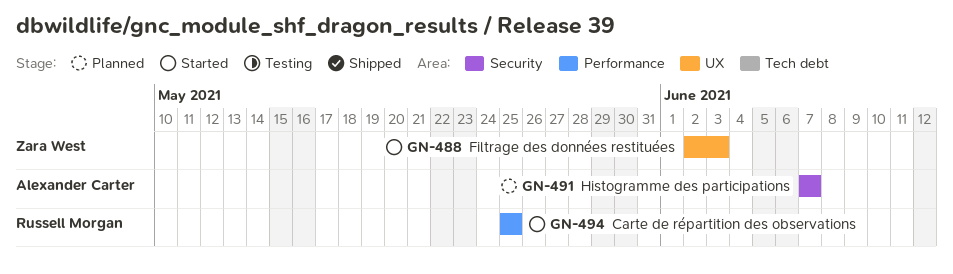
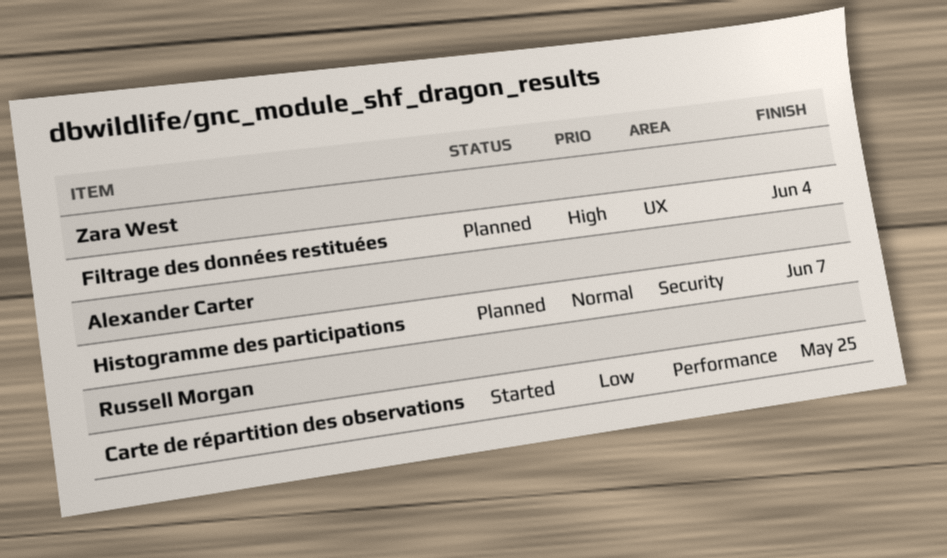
Filtrage des données restituées, status: Started -> Planned
Filtrage des données restituées, due: Jun 3 -> Jun 4

